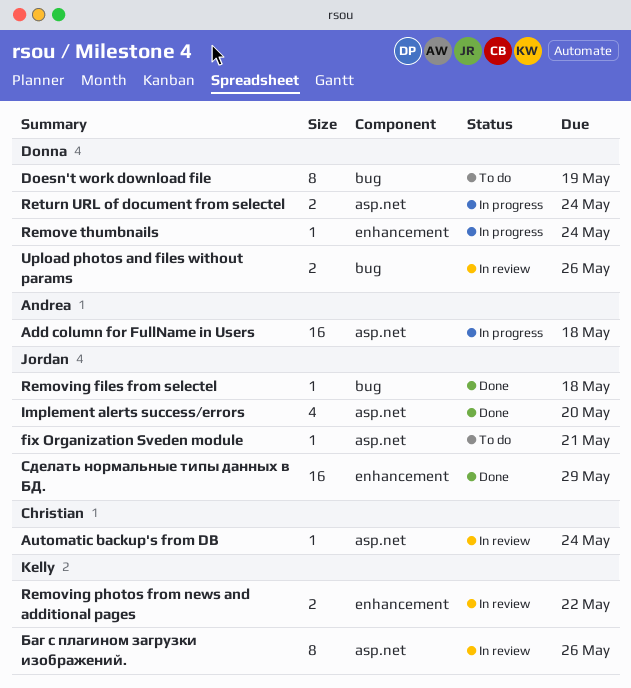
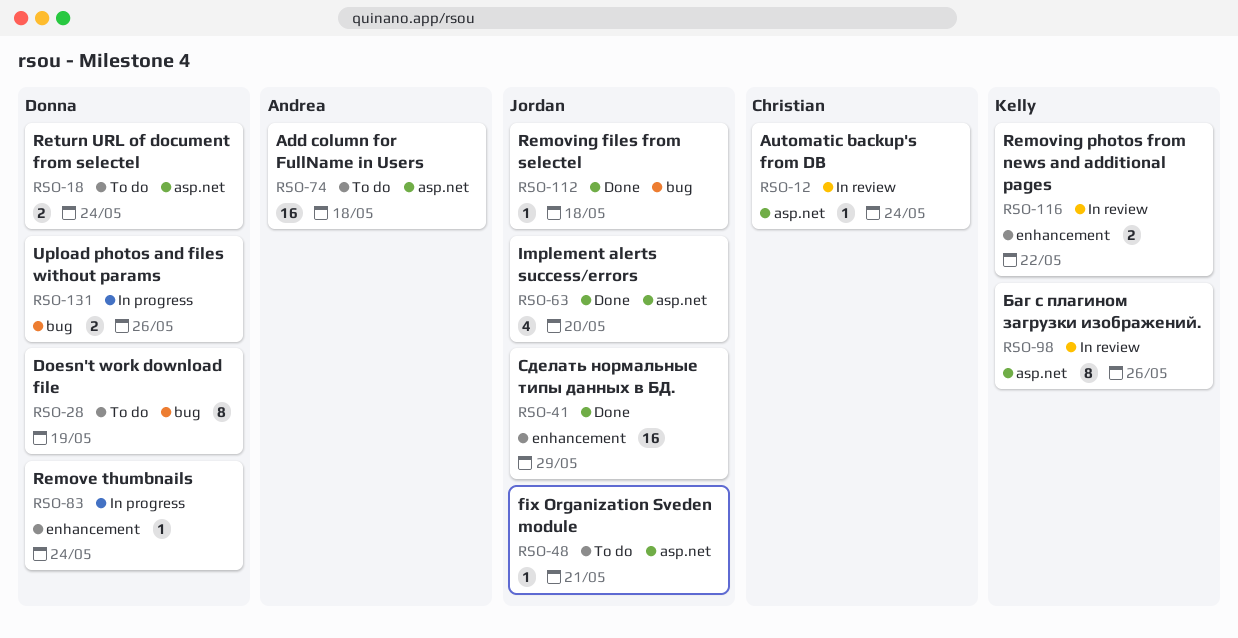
Add column for FullName in Users, status: In progress -> To do
Return URL of document from selectel, status: In progress -> To do
Upload photos and files without params, status: In review -> In progress

